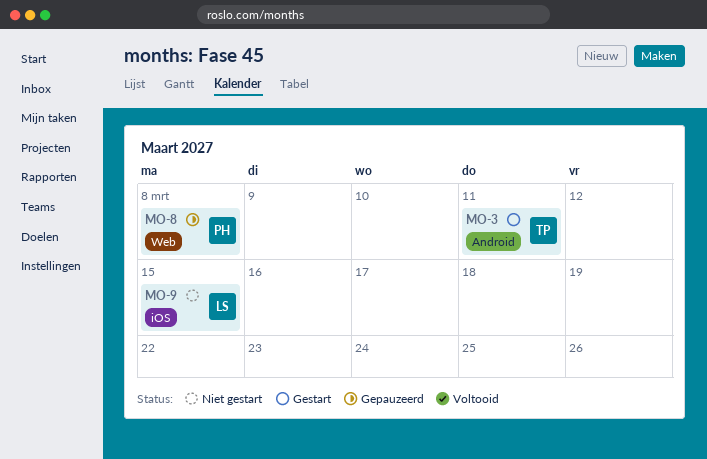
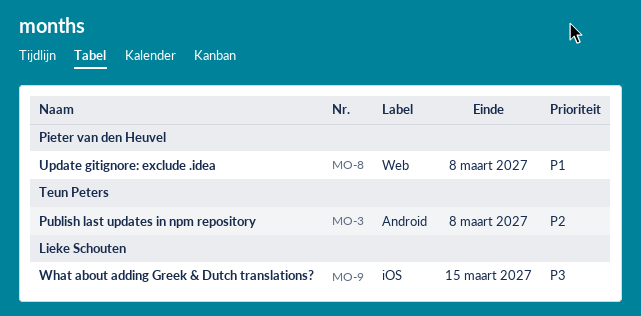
MO-3, due: Mar 11 -> Mar 8

